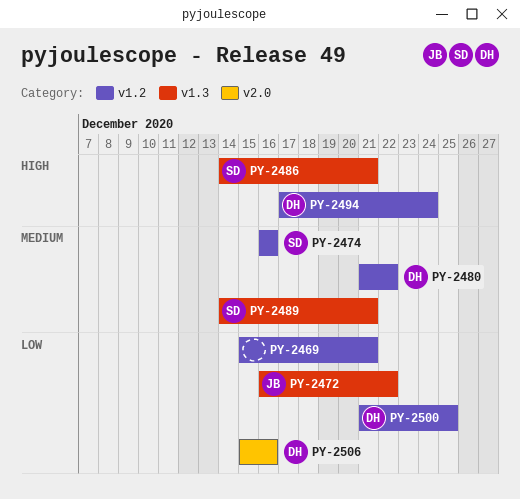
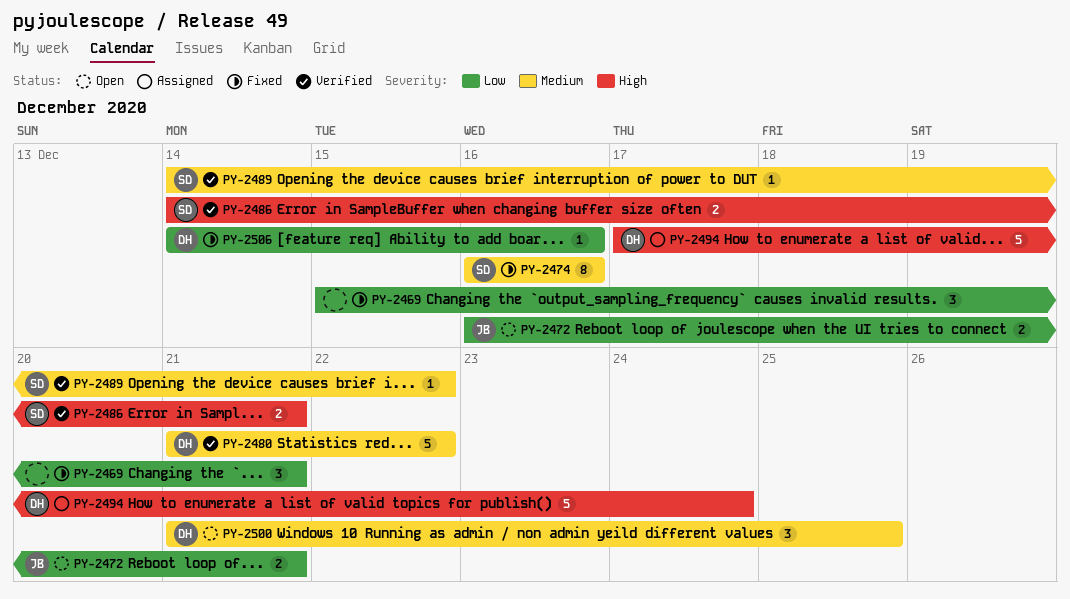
PY-2472, due: Dec 22 -> Dec 21
PY-2489, due: Dec 21 -> Dec 22
PY-2500, priority: Low -> Medium
PY-2506, start: Dec 15 -> Dec 14

